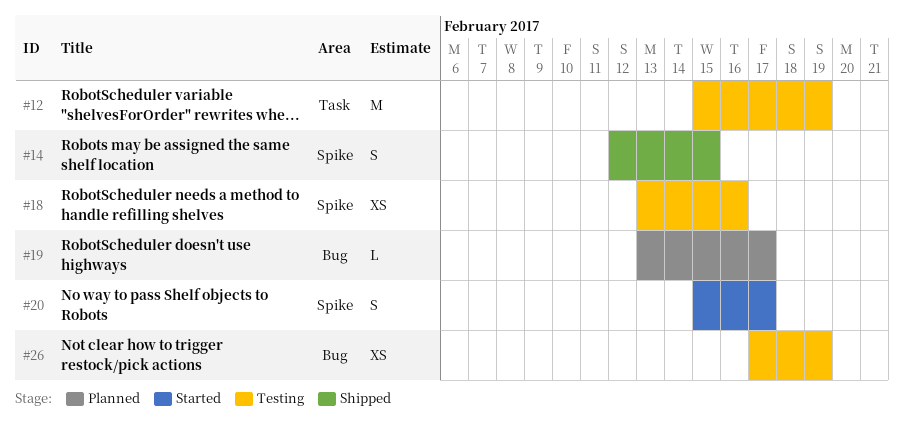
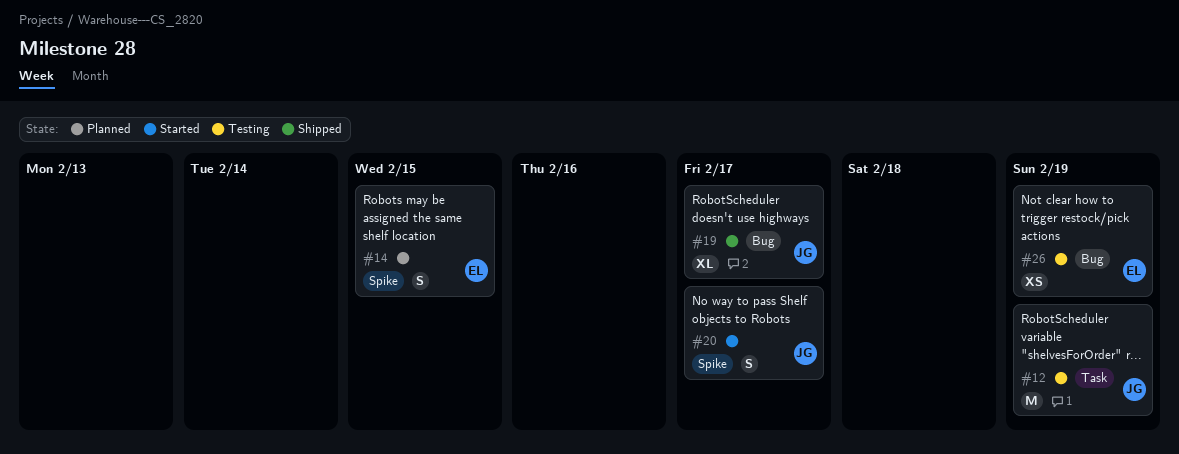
#14, status: Shipped -> Planned
#18: present -> none
#19, status: Planned -> Shipped
#19, estimate: L -> XL

